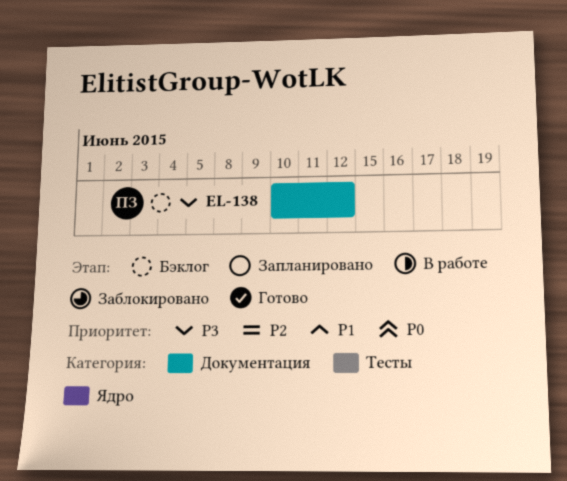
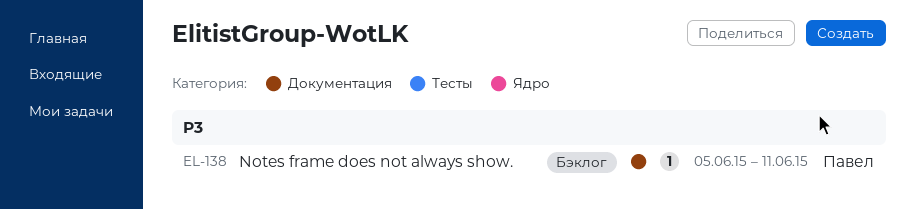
EL-138, start: Jun 10 -> Jun 5
EL-138, due: Jun 12 -> Jun 11

